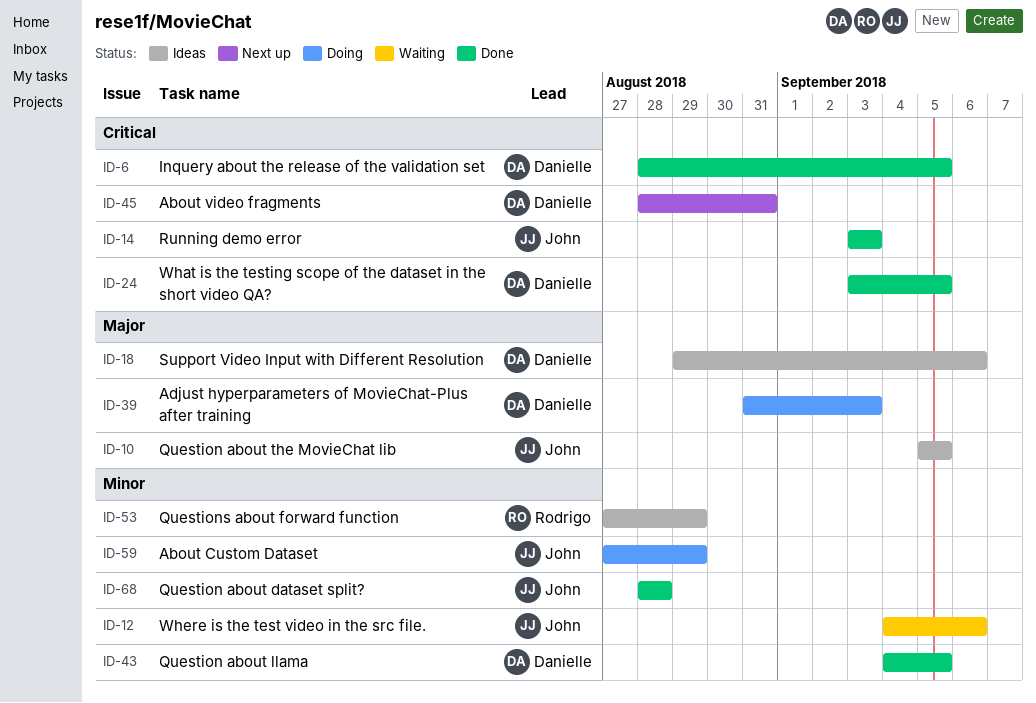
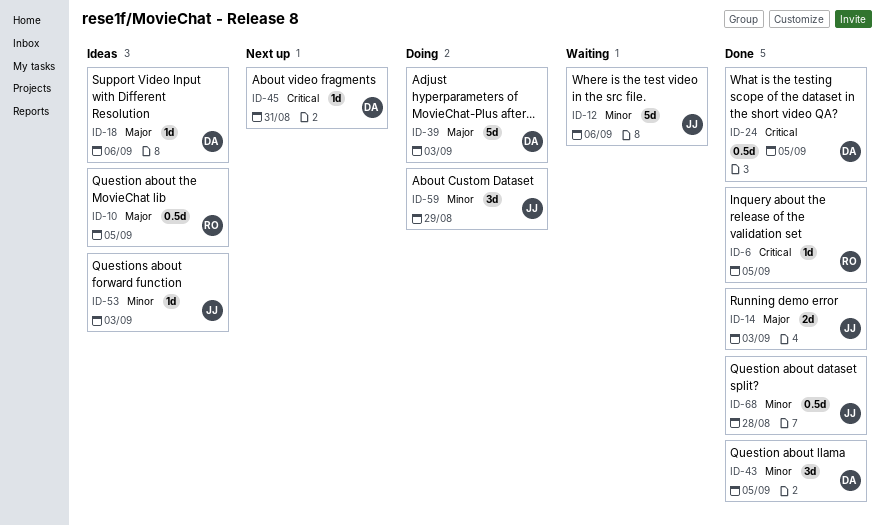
ID-6, owner: Danielle -> Rodrigo
ID-10, owner: John -> Rodrigo
ID-14, priority: Critical -> Major
ID-53, owner: Rodrigo -> John
ID-53, due: Aug 29 -> Sep 3

